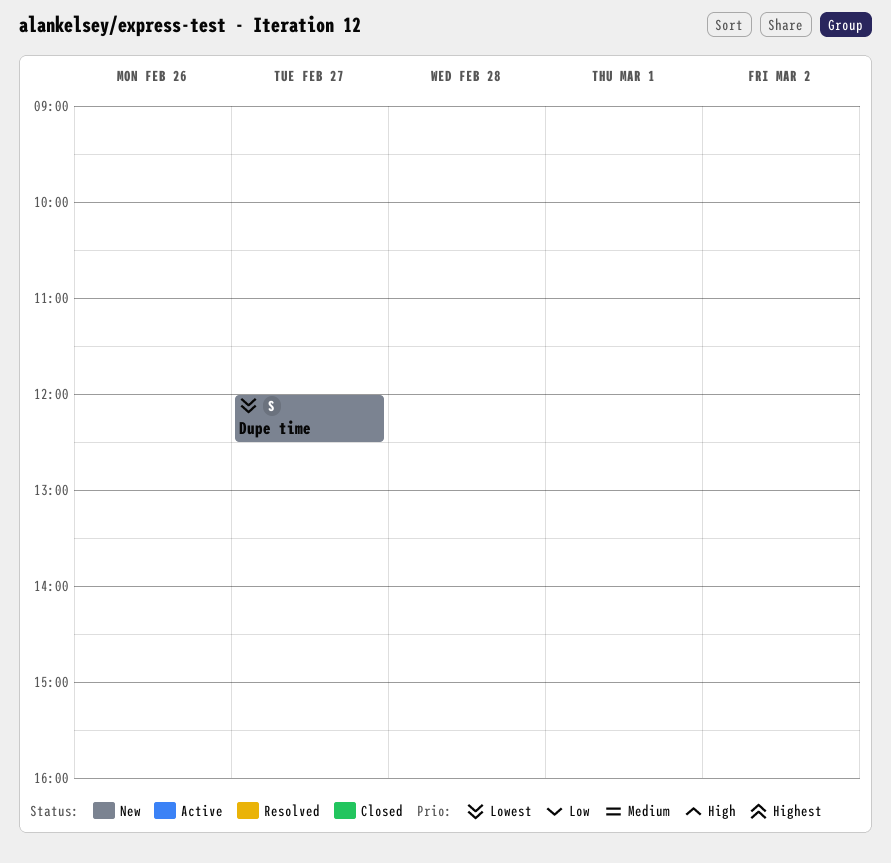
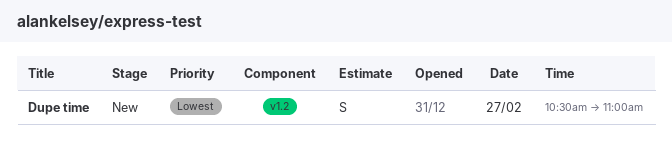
Dupe time, begins: 12:00 -> 10:30
Dupe time, ends: 12:30 -> 11:00

